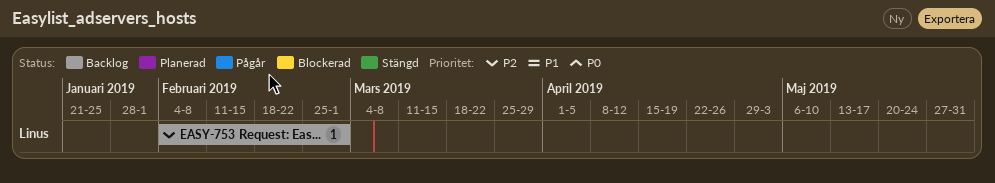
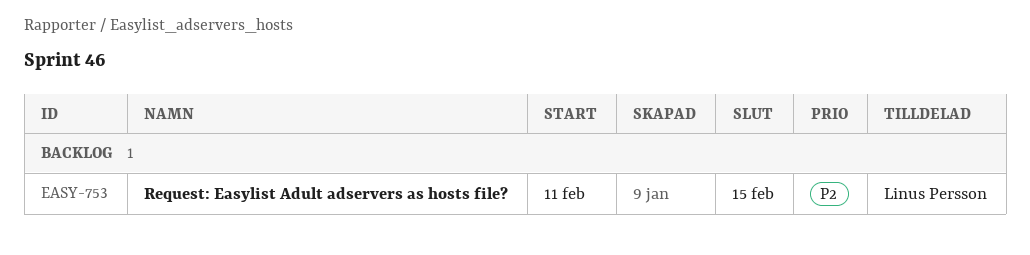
EASY-753, start: Feb 4 -> Feb 11
EASY-753, due: Mar 1 -> Feb 15

